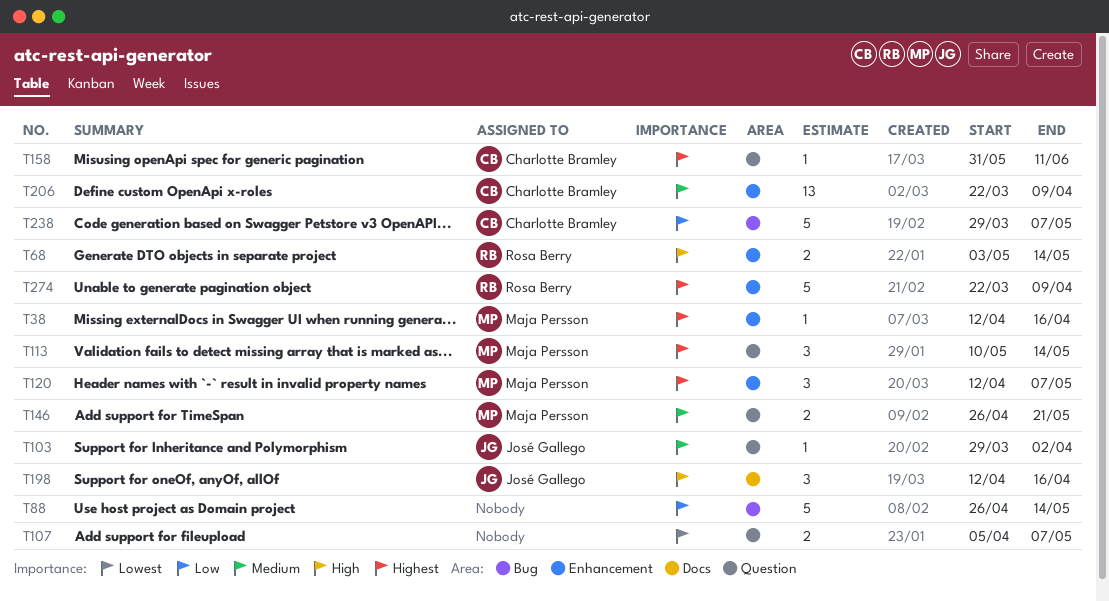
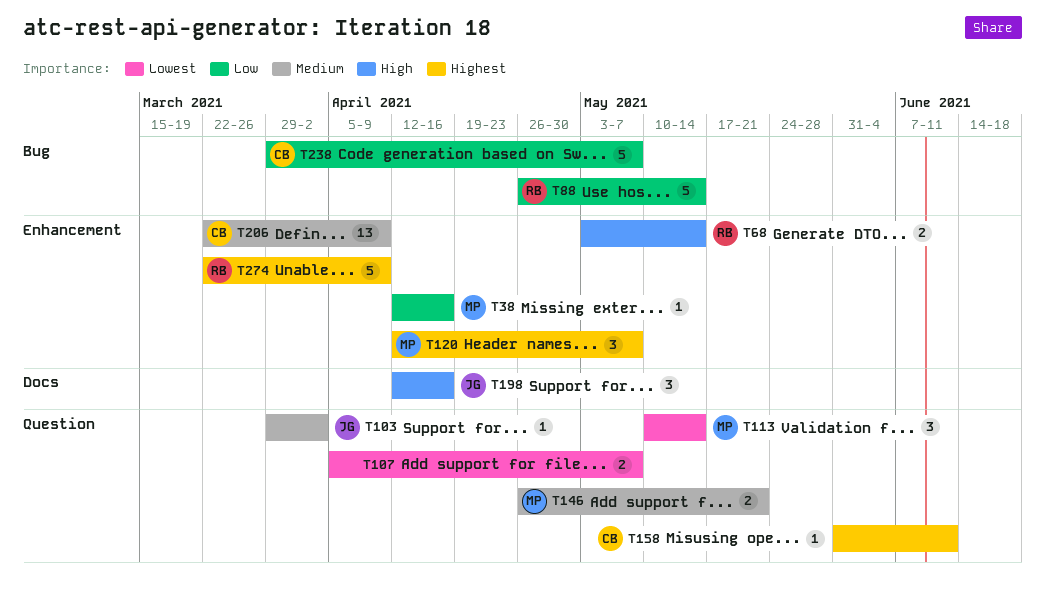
T38, priority: Highest -> Low
T88, owner: none -> Rosa Berry
T113, priority: Highest -> Lowest

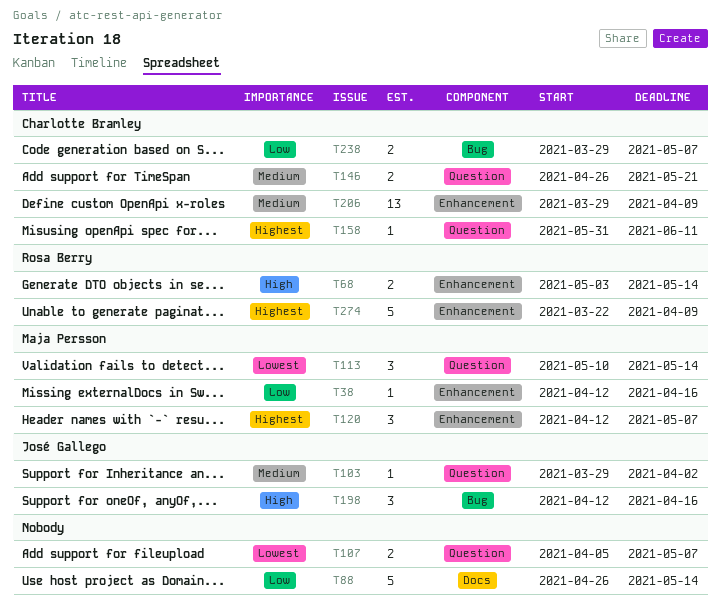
T88, owner: Rosa Berry -> none
T88, label: Bug -> Docs
T146, owner: Maja Persson -> Charlotte Bramley
T198, label: Docs -> Bug
T206, start: Mar 22 -> Mar 29
T238, estimate: 5 -> 2

